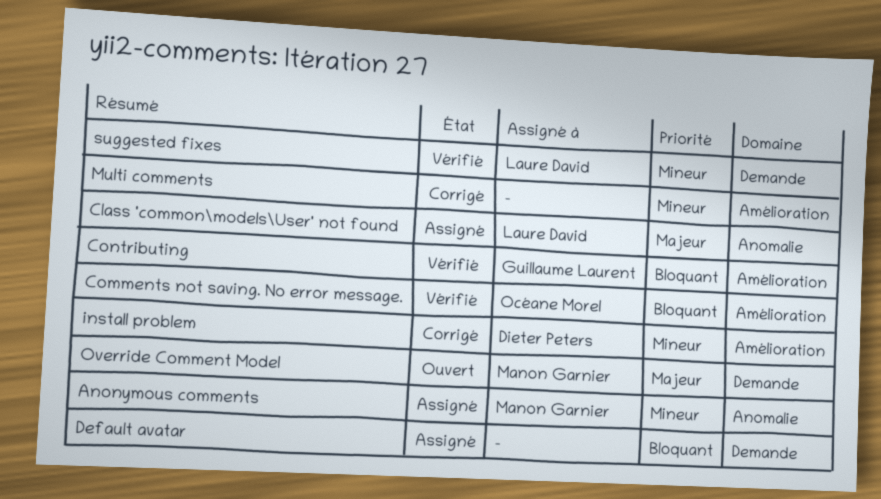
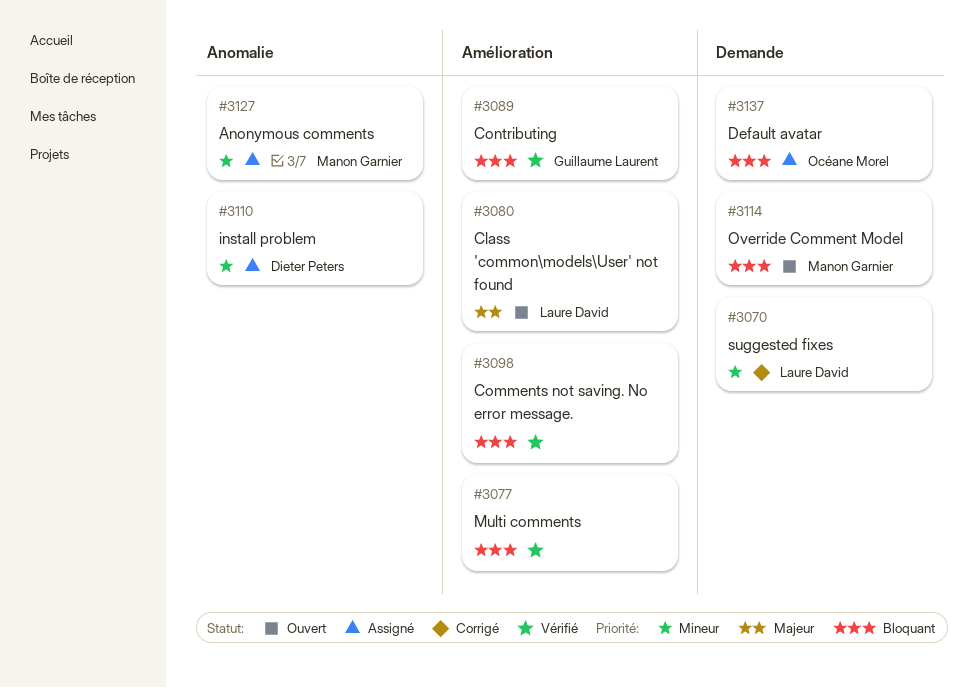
Class 'common\models\User' not found, status: Assigné -> Ouvert
Class 'common\models\User' not found, label: Anomalie -> Amélioration
Comments not saving. No error message., owner: Océane Morel -> none
Default avatar, owner: none -> Océane Morel
install problem, status: Corrigé -> Assigné
install problem, label: Amélioration -> Anomalie
Multi comments, status: Corrigé -> Vérifié
Multi comments, priority: Mineur -> Bloquant
Override Comment Model, priority: Majeur -> Bloquant
suggested fixes, status: Vérifié -> Corrigé

